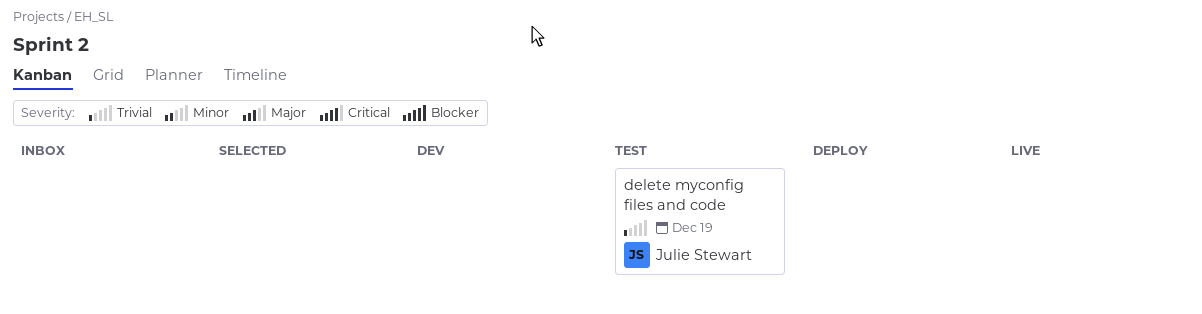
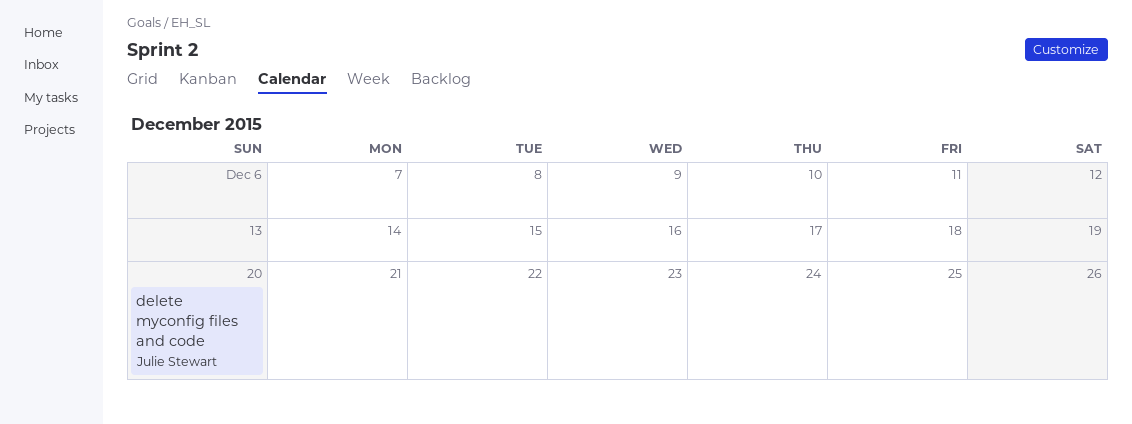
delete myconfig files and code, due: Dec 19 -> Dec 20

